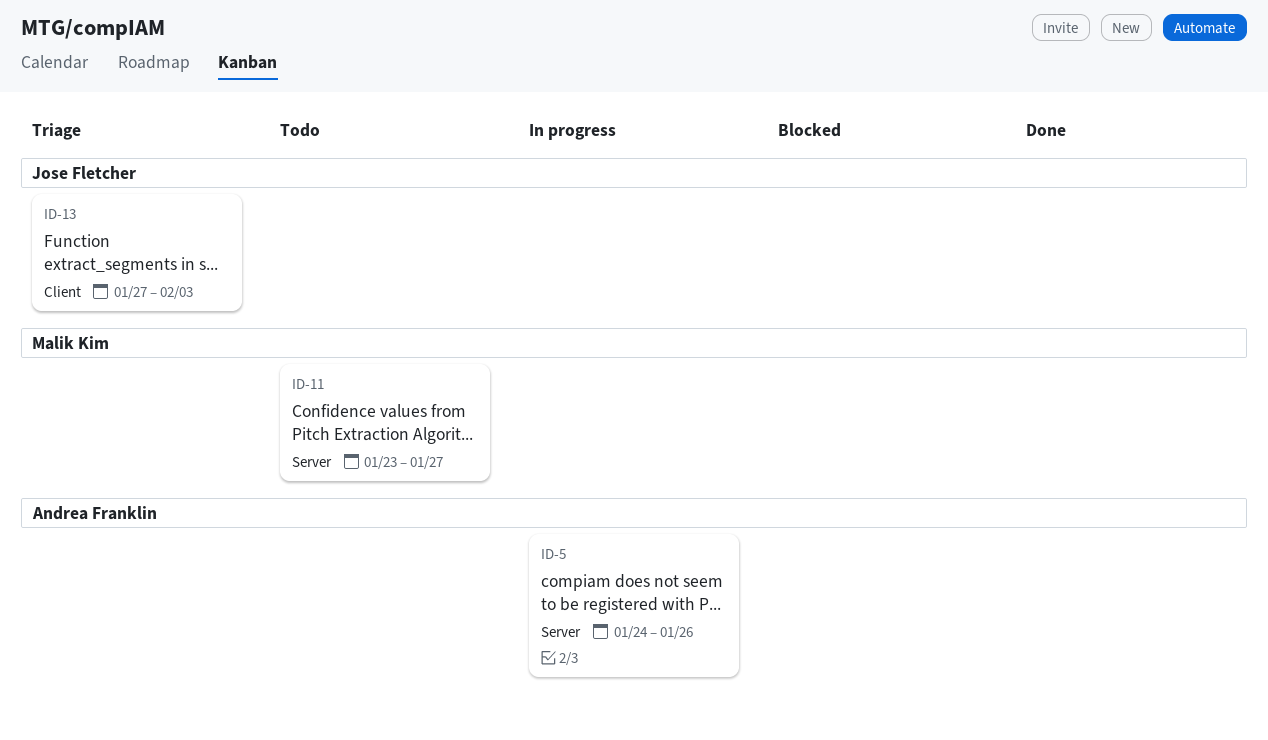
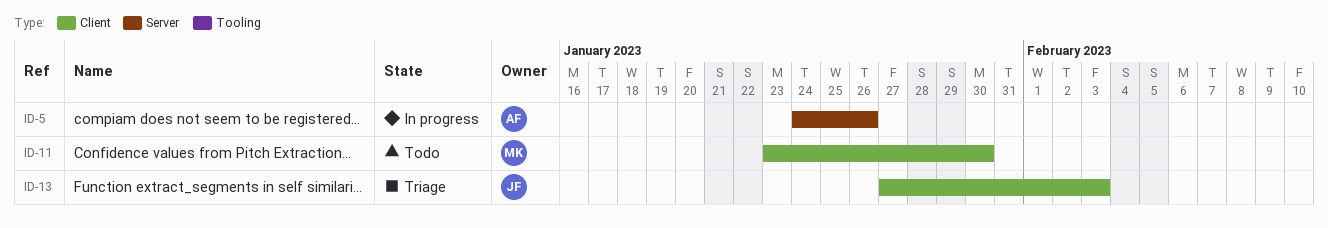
ID-11, label: Server -> Client
ID-11, due: Jan 27 -> Jan 30

